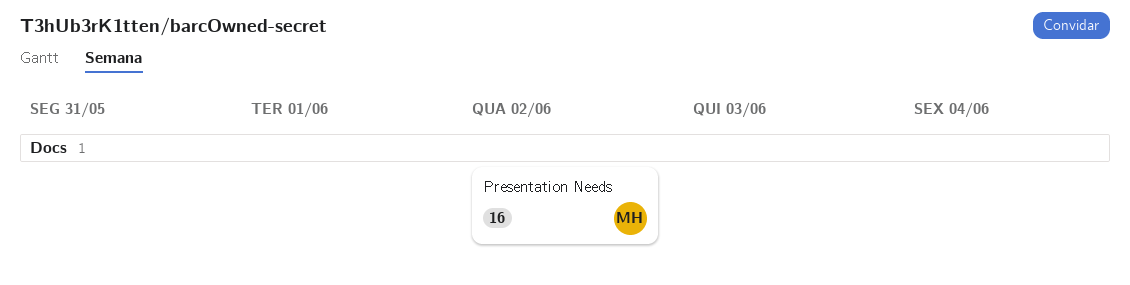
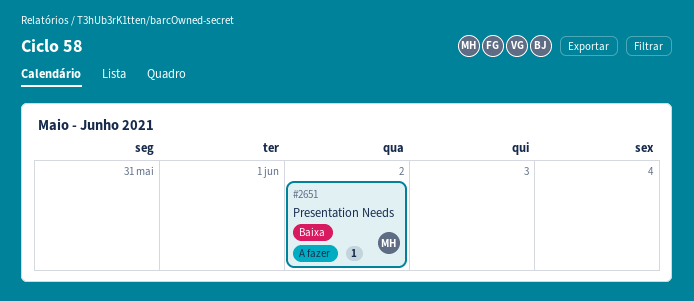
Presentation Needs, estimate: 16 -> 1

